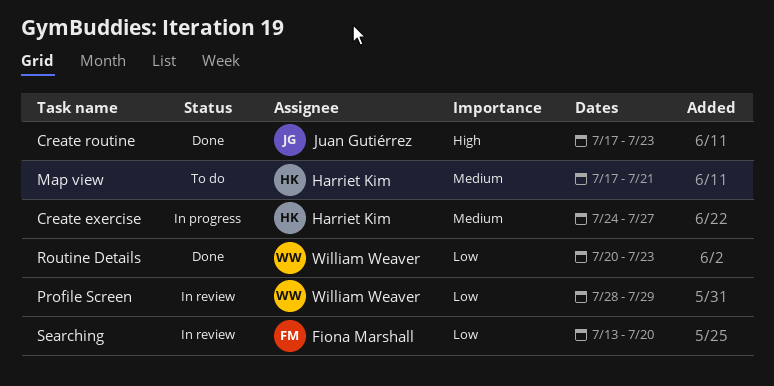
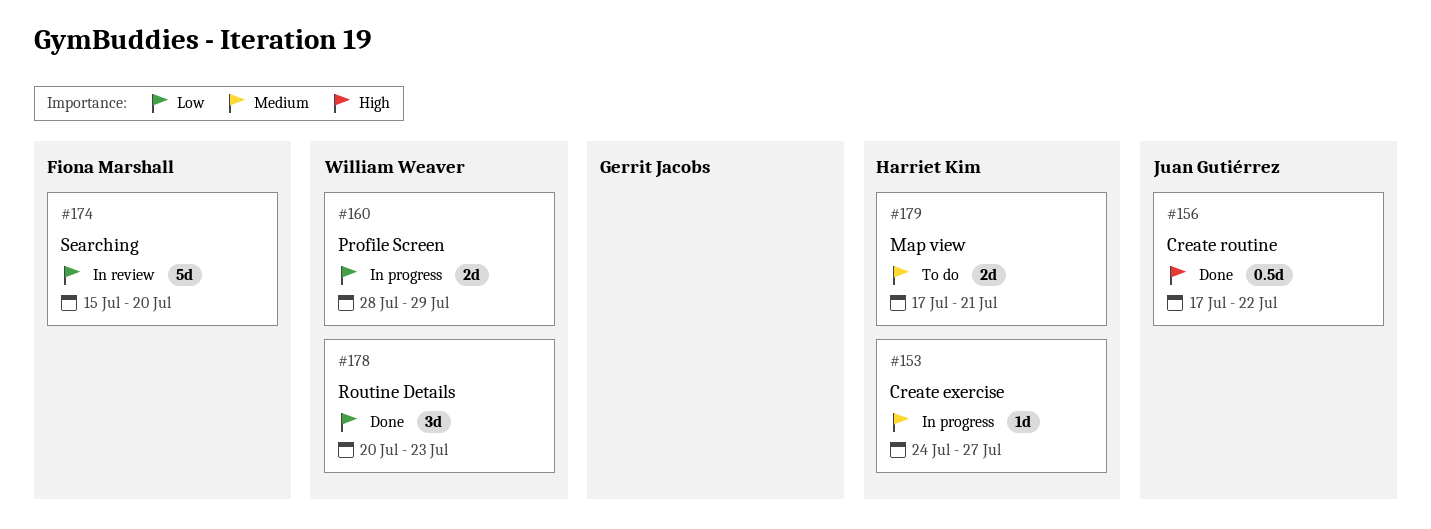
Create routine, due: Jul 23 -> Jul 22
Profile Screen, status: In review -> In progress
Searching, start: Jul 13 -> Jul 15

